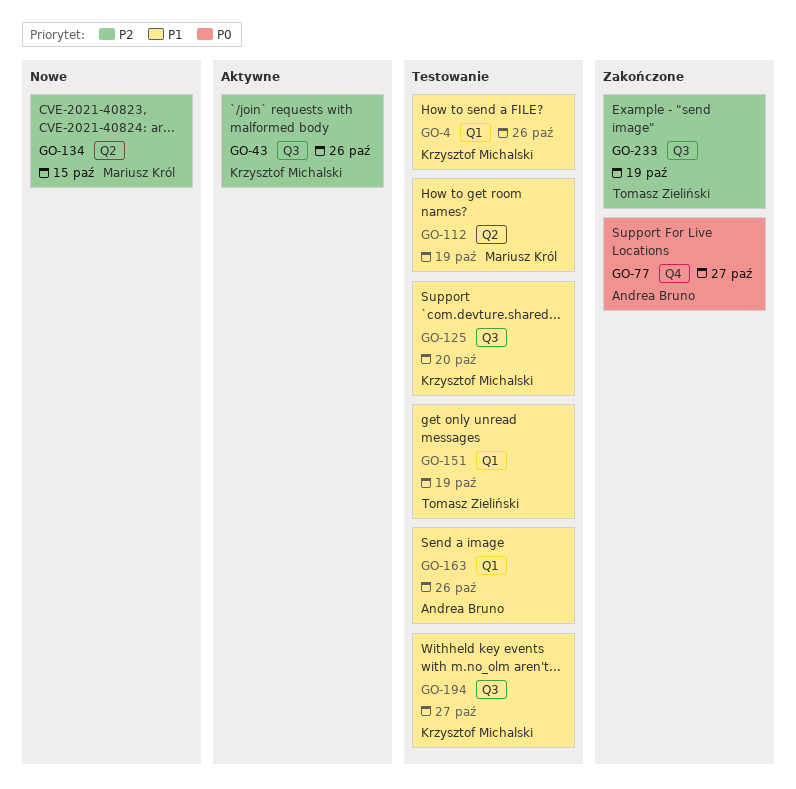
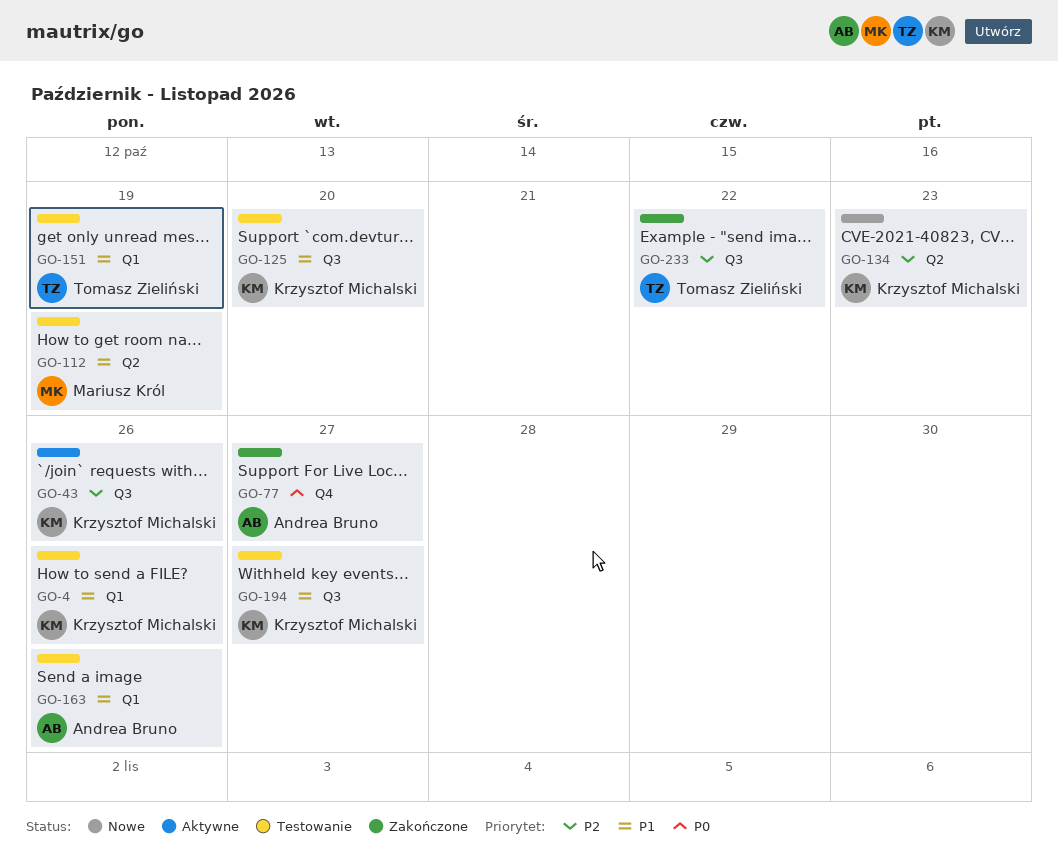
GO-134, owner: Mariusz Król -> Krzysztof Michalski
GO-134, due: Oct 15 -> Oct 23
GO-233, due: Oct 19 -> Oct 22

